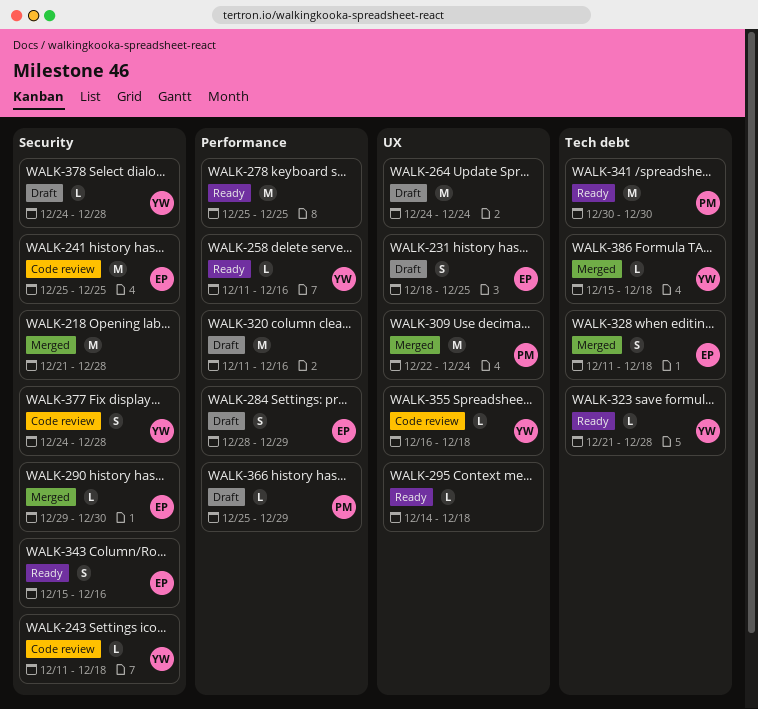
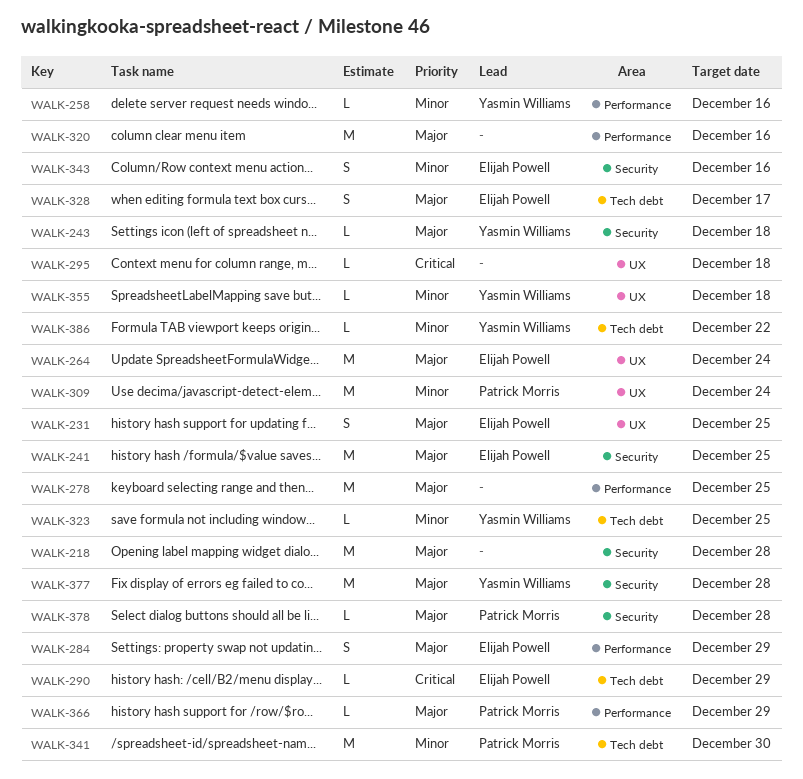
WALK-264, owner: none -> Elijah Powell
WALK-290, label: Security -> Tech debt
WALK-290, due: Dec 30 -> Dec 29
WALK-323, due: Dec 28 -> Dec 25
WALK-328, due: Dec 18 -> Dec 17
WALK-377, estimate: S -> M
WALK-378, owner: Yasmin Williams -> Patrick Morris
WALK-386, due: Dec 18 -> Dec 22

